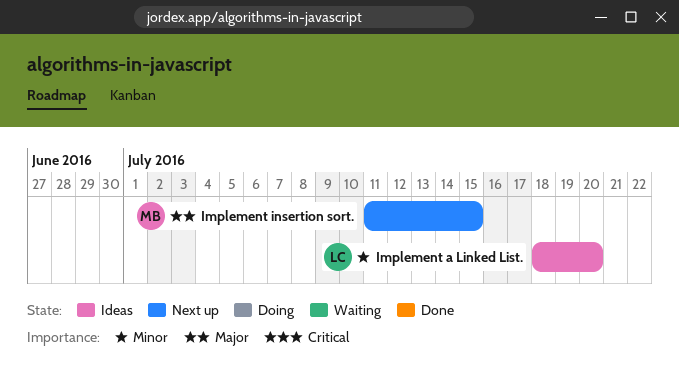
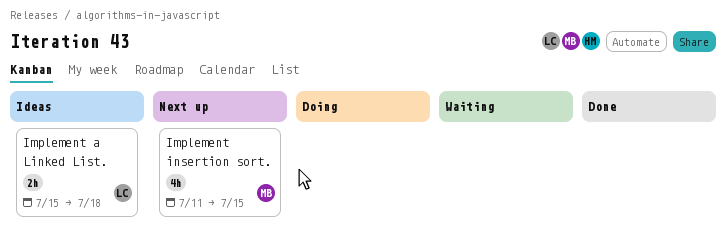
Implement a Linked List., start: Jul 18 -> Jul 15
Implement a Linked List., due: Jul 20 -> Jul 18

